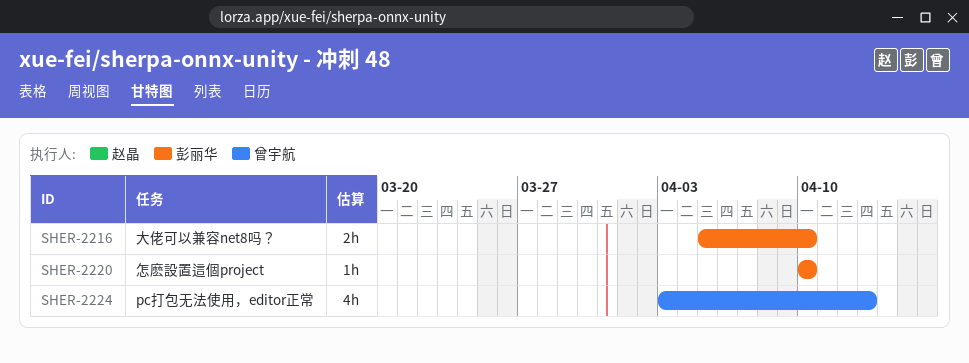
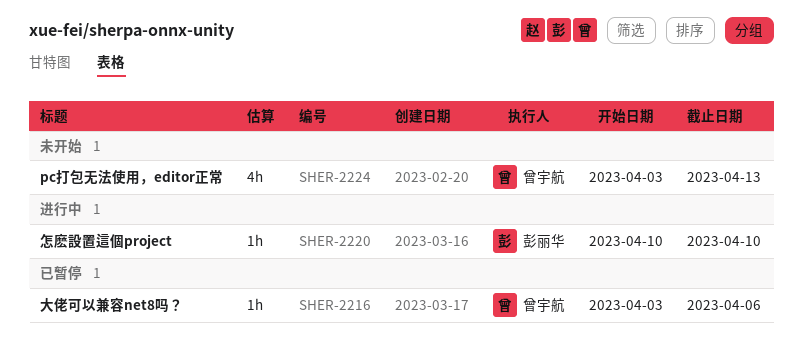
SHER-2216, owner: 彭丽华 -> 曾宇航
SHER-2216, estimate: 2h -> 1h
SHER-2216, start: Apr 5 -> Apr 3
SHER-2216, due: Apr 10 -> Apr 6

